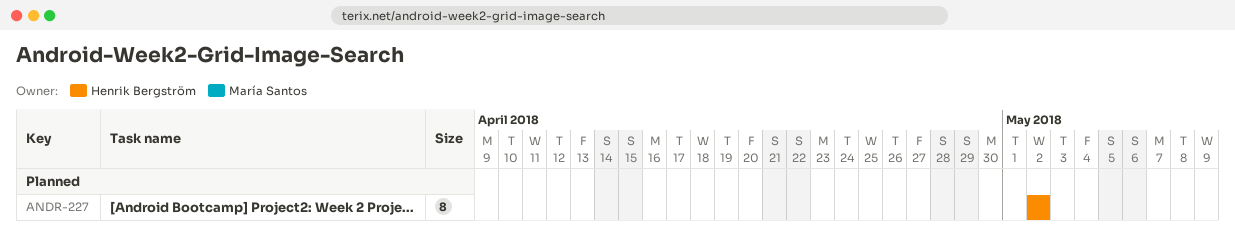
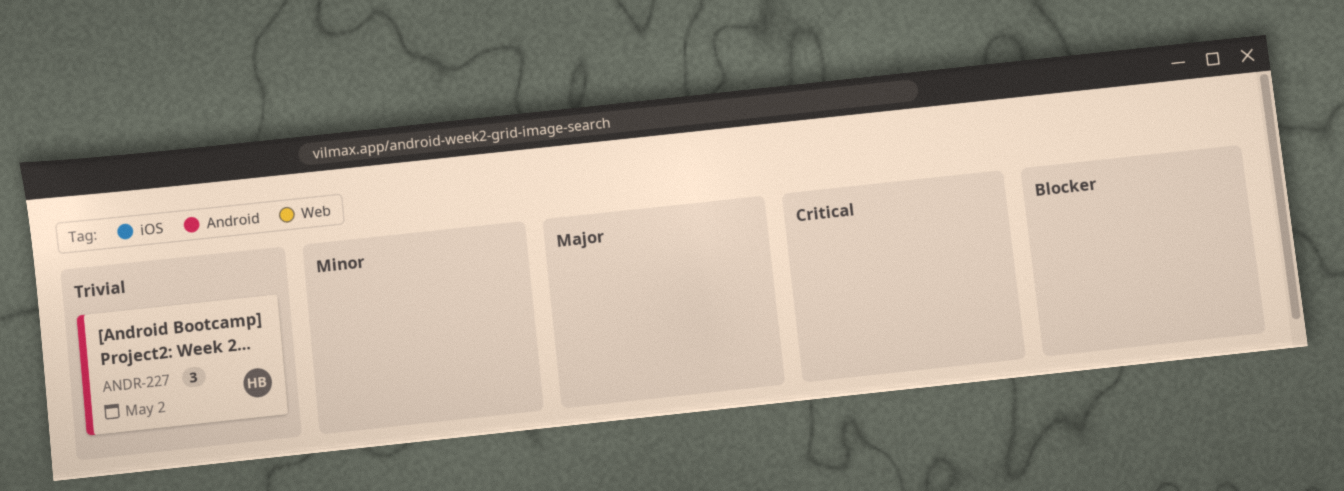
ANDR-227, estimate: 8 -> 3

